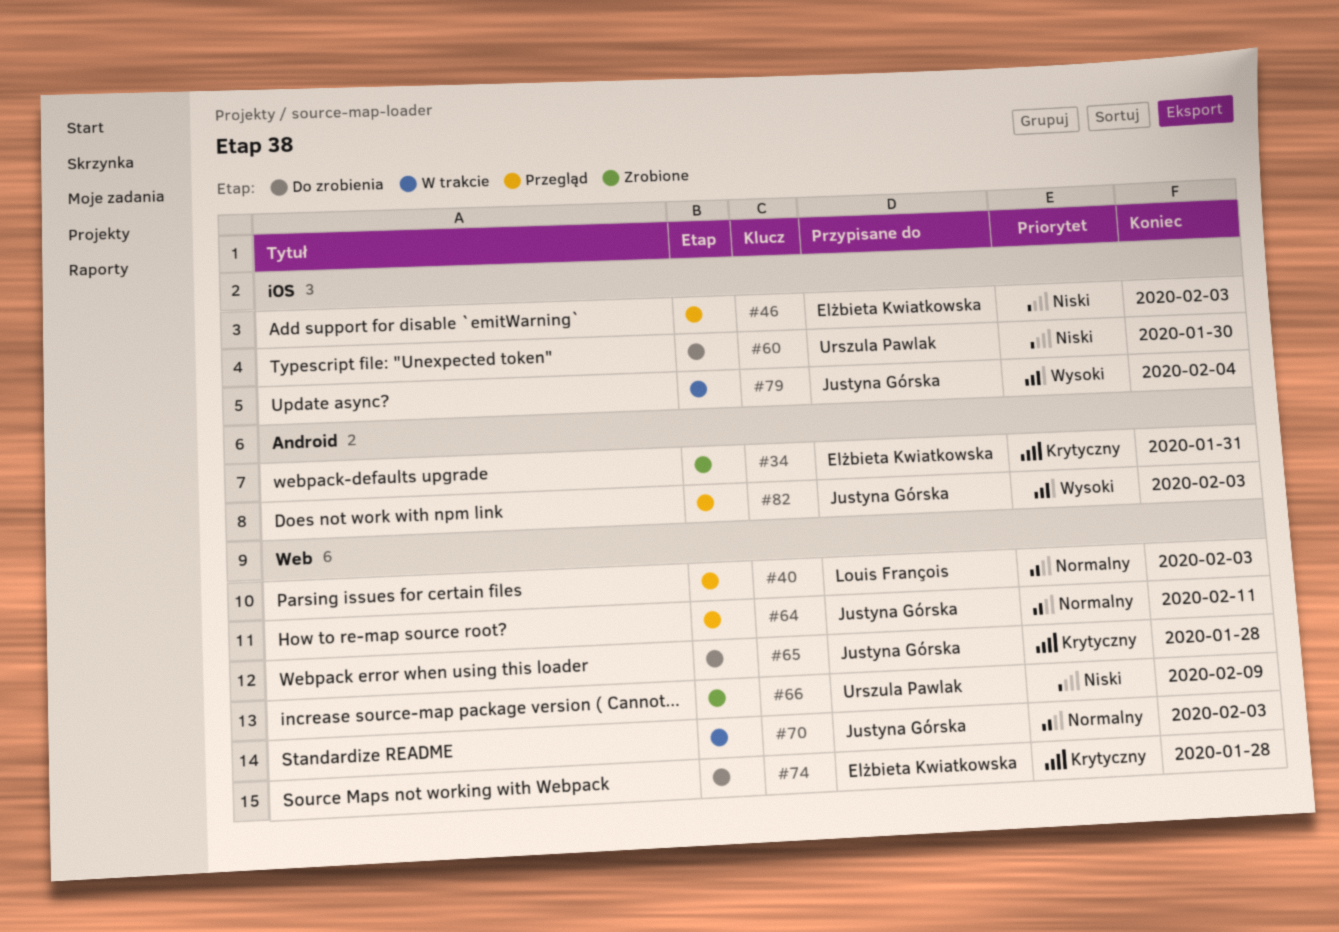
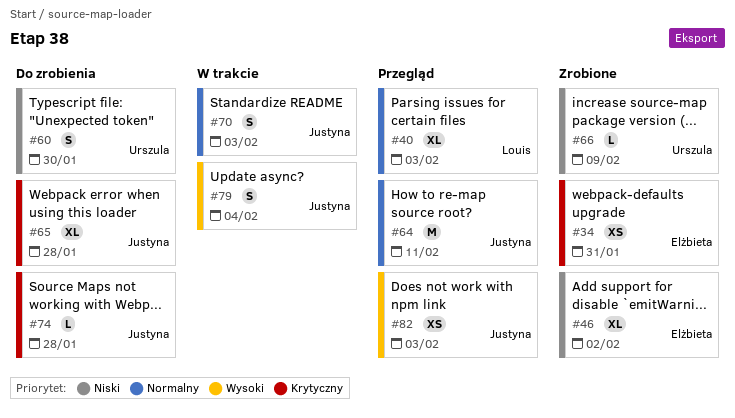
#46, status: Przegląd -> Zrobione
#46, due: Feb 3 -> Feb 2
#74, owner: Elżbieta Kwiatkowska -> Justyna Górska

